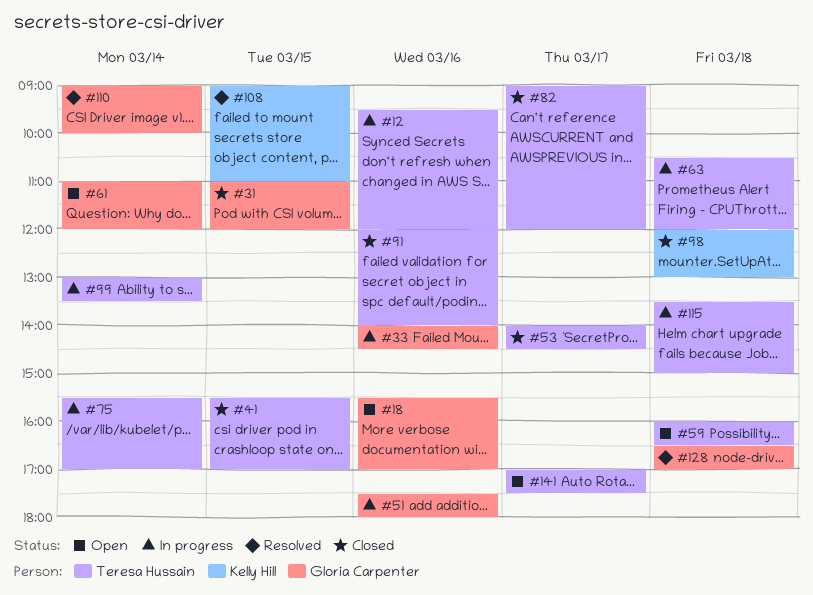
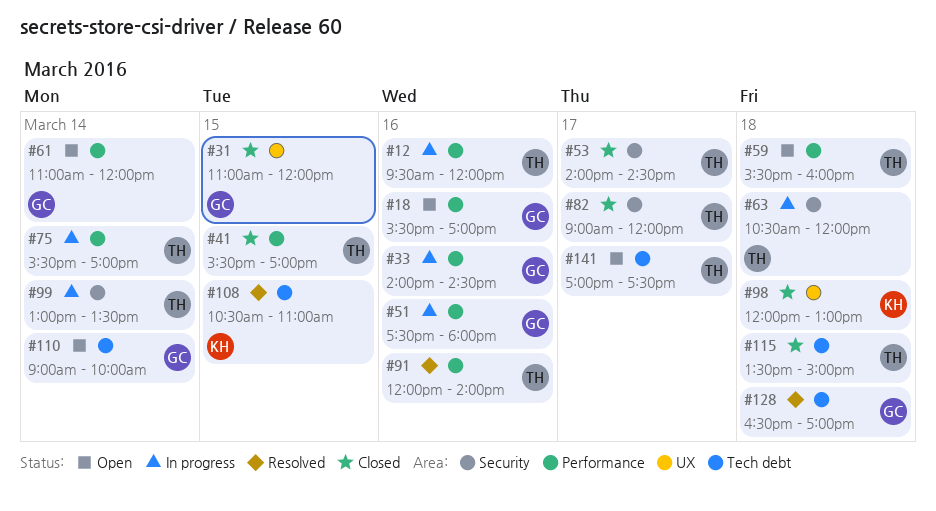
#59, begins: 16:00 -> 15:30
#59, ends: 16:30 -> 16:00
#91, status: Closed -> Resolved
#108, begins: 09:00 -> 10:30
#110, status: Resolved -> Open
#115, status: In progress -> Closed

